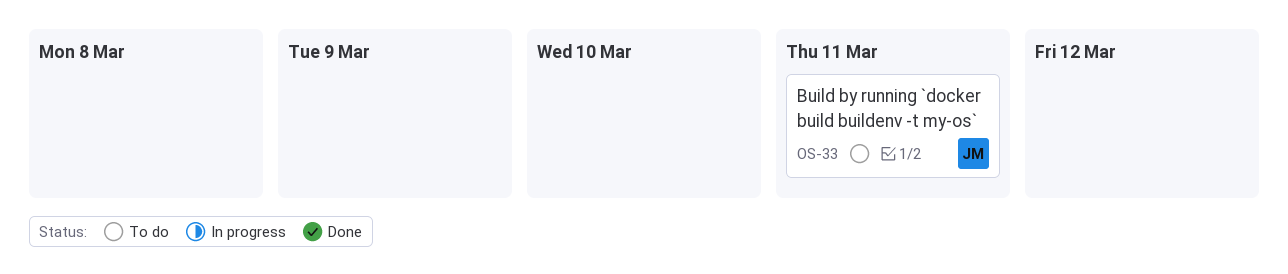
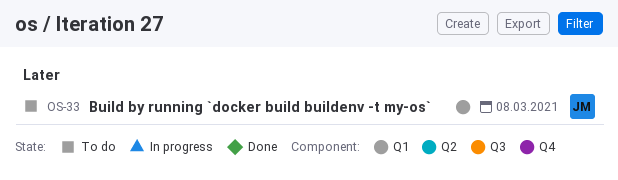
OS-33, due: Mar 11 -> Mar 8

